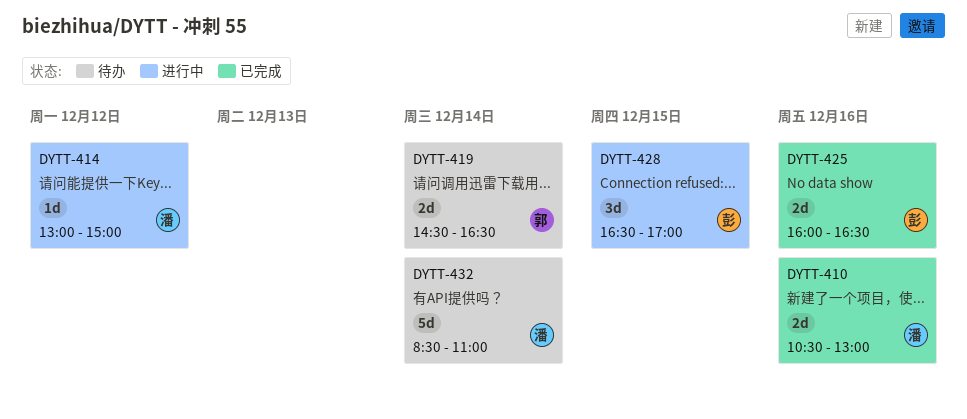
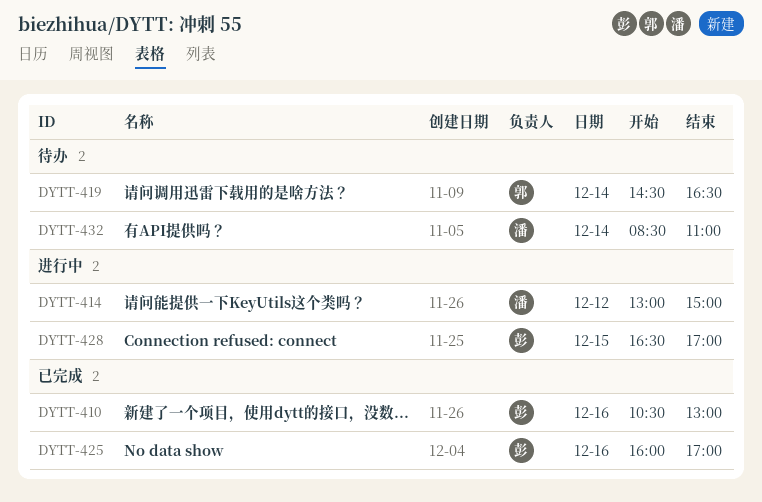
DYTT-410, owner: 潘 -> 彭
DYTT-425, ends: 16:30 -> 17:00

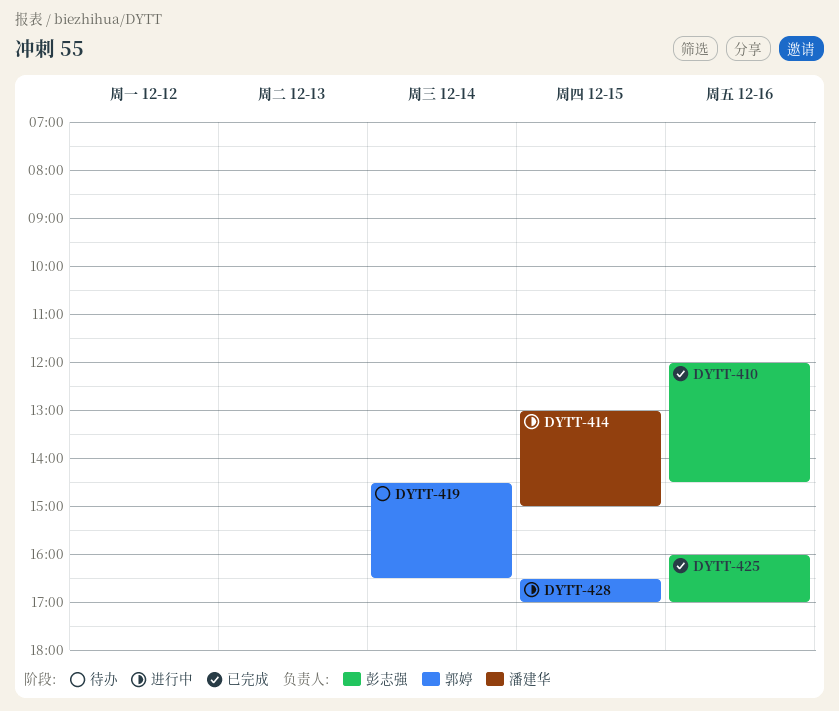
DYTT-410, begins: 10:30 -> 12:00
DYTT-410, ends: 13:00 -> 14:30
DYTT-414, day: Dec 12 -> Dec 15
DYTT-428, owner: 彭志强 -> 郭婷
DYTT-432: present -> none

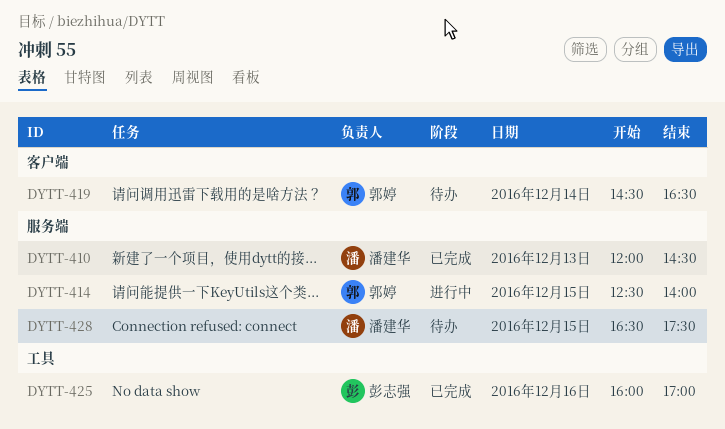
DYTT-410, owner: 彭志强 -> 潘建华
DYTT-410, day: Dec 16 -> Dec 13
DYTT-414, owner: 潘建华 -> 郭婷
DYTT-414, begins: 13:00 -> 12:30
DYTT-414, ends: 15:00 -> 14:00
DYTT-428, status: 进行中 -> 待办
DYTT-428, owner: 郭婷 -> 潘建华
DYTT-428, ends: 17:00 -> 17:30

